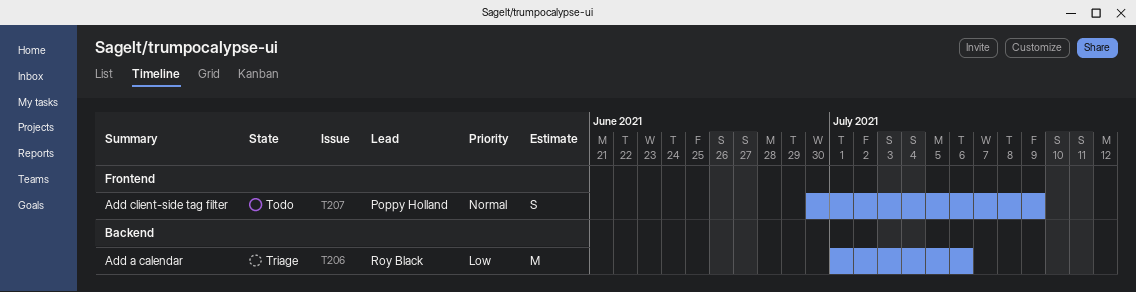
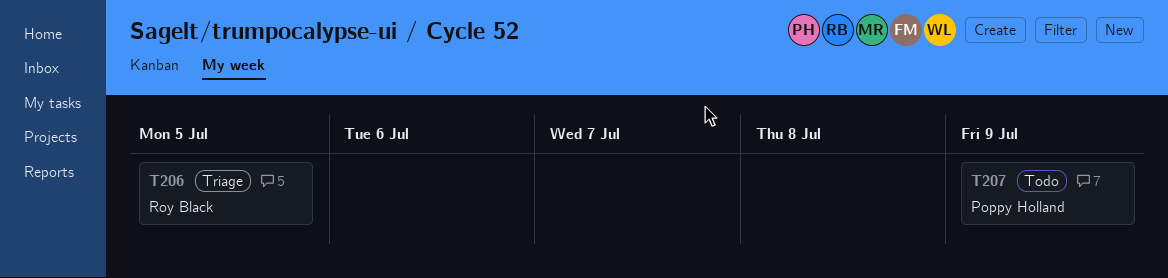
T206, due: Jul 6 -> Jul 5

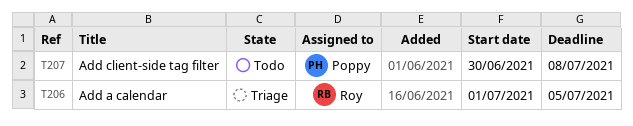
T207, due: Jul 9 -> Jul 8

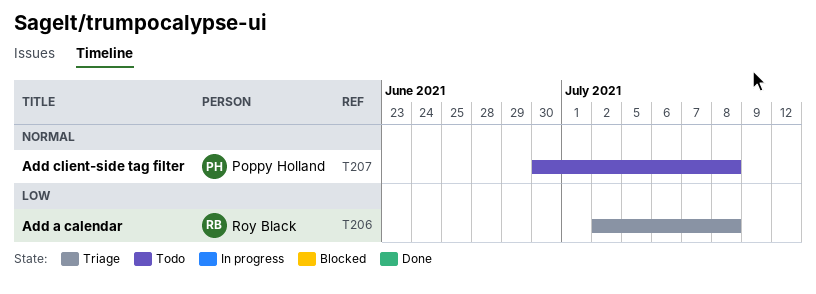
T206, start: Jul 1 -> Jul 2
T206, due: Jul 5 -> Jul 8

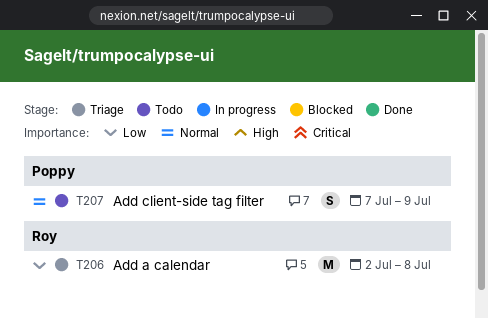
T207, start: Jun 30 -> Jul 7
T207, due: Jul 8 -> Jul 9

